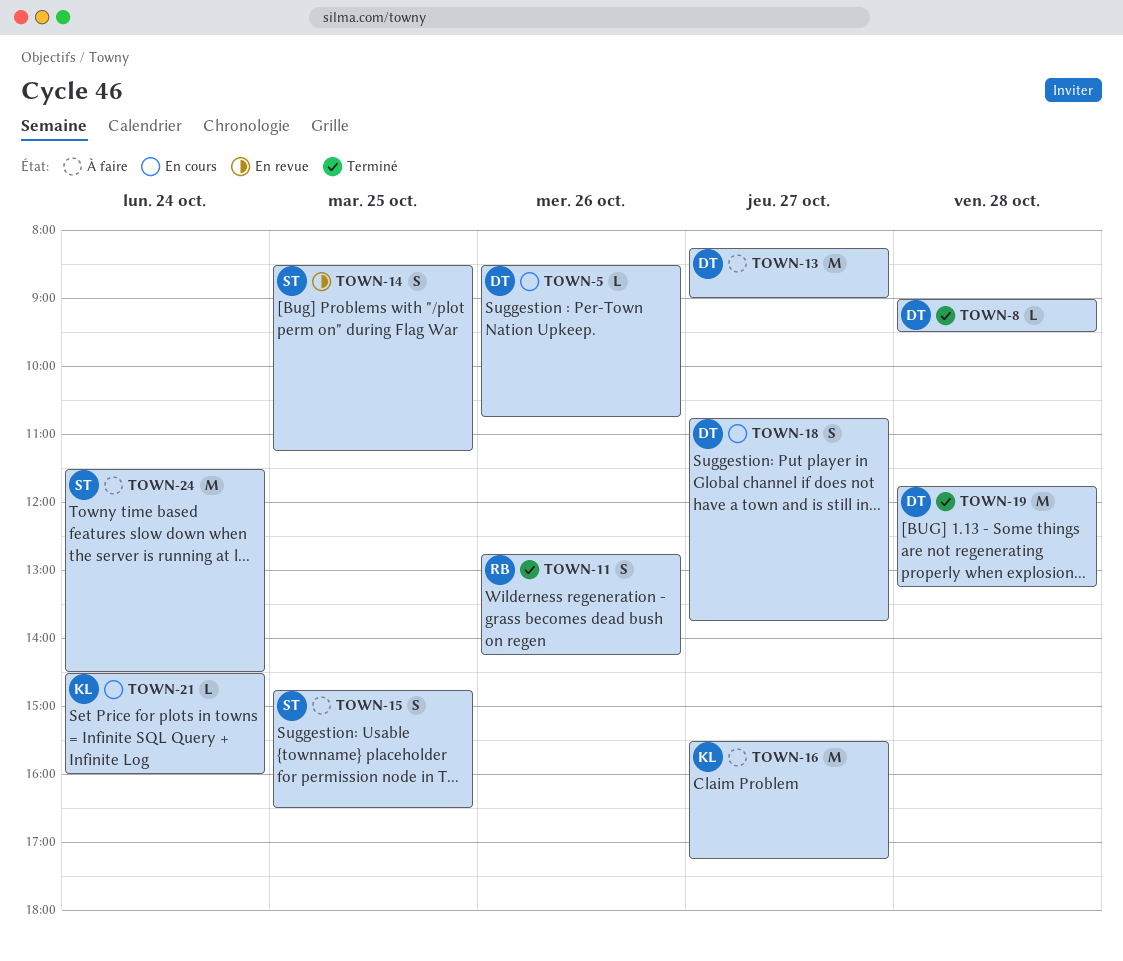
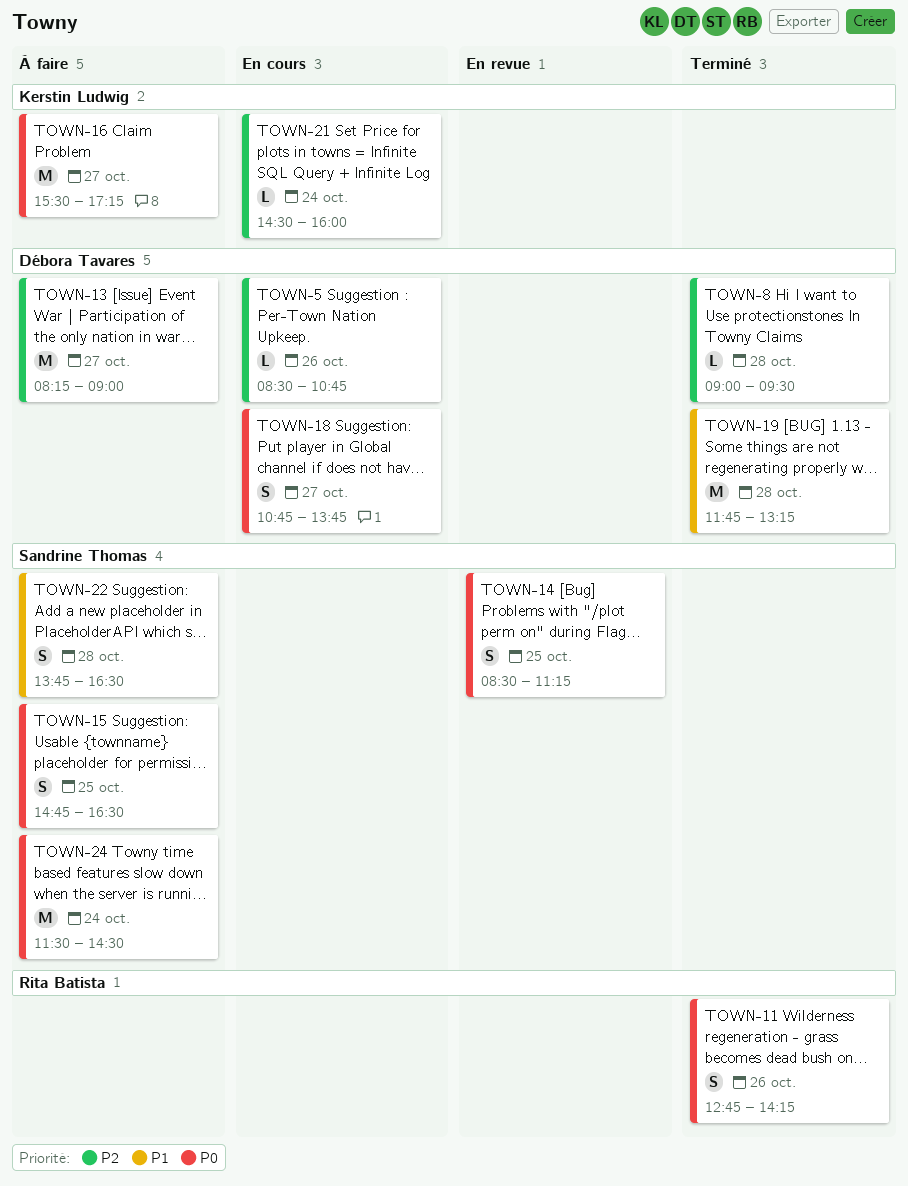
TOWN-22: none -> present

